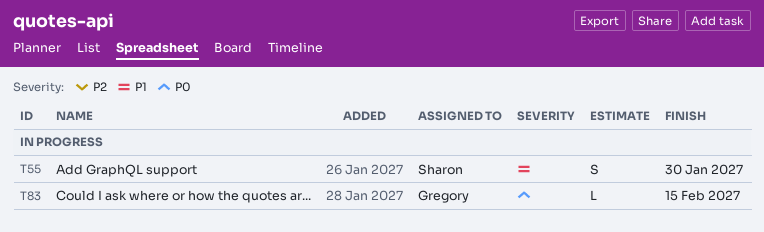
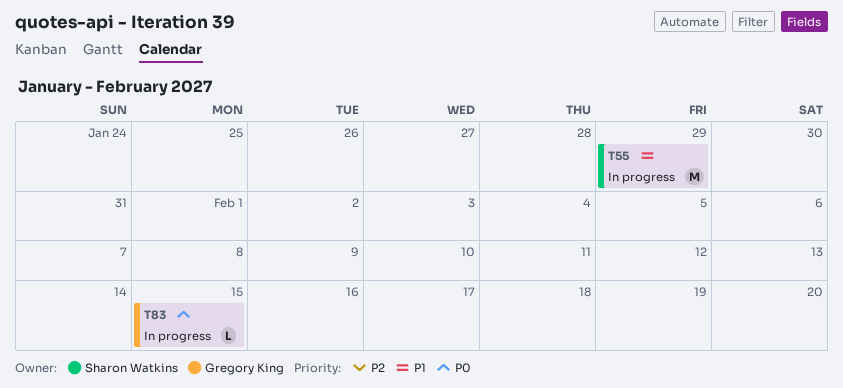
T55, estimate: S -> M
T55, due: Jan 30 -> Jan 29

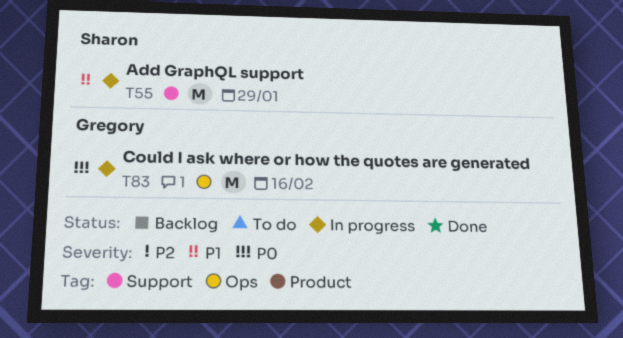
T83, estimate: L -> M
T83, due: Feb 15 -> Feb 16

